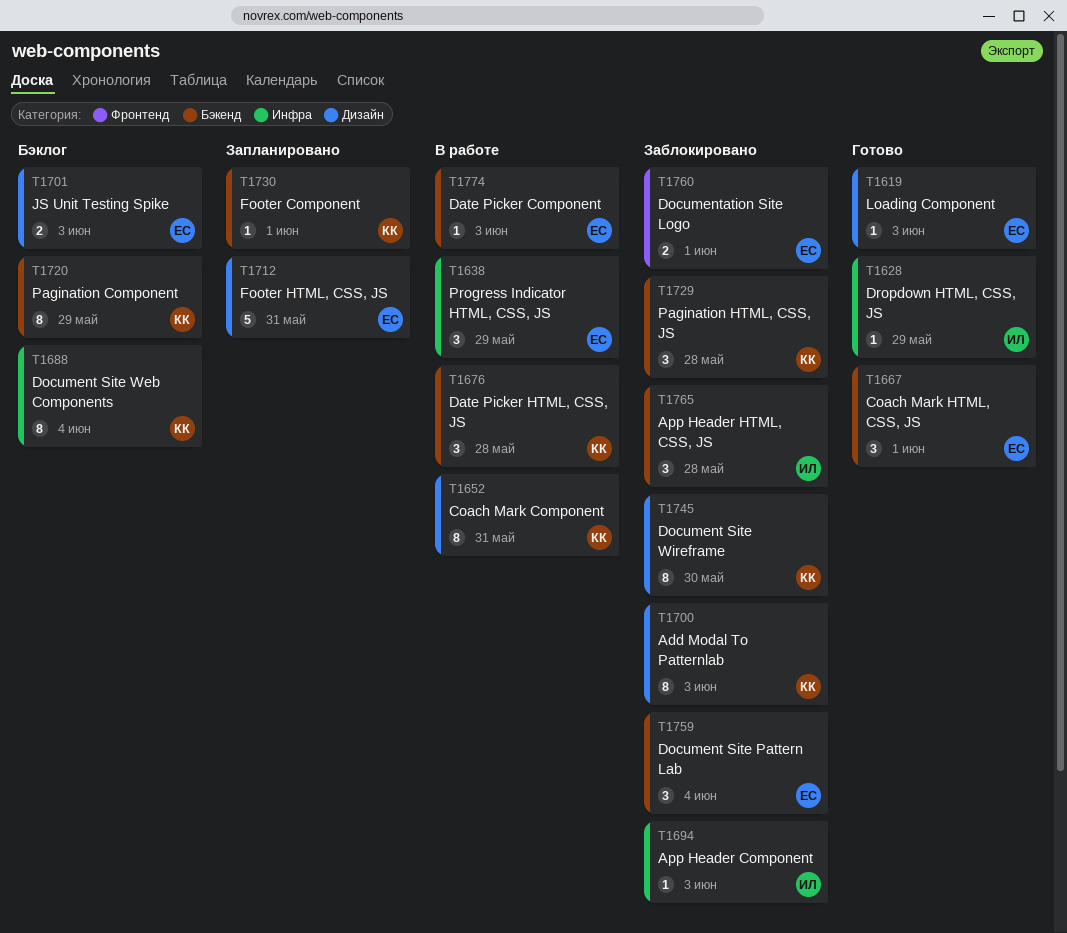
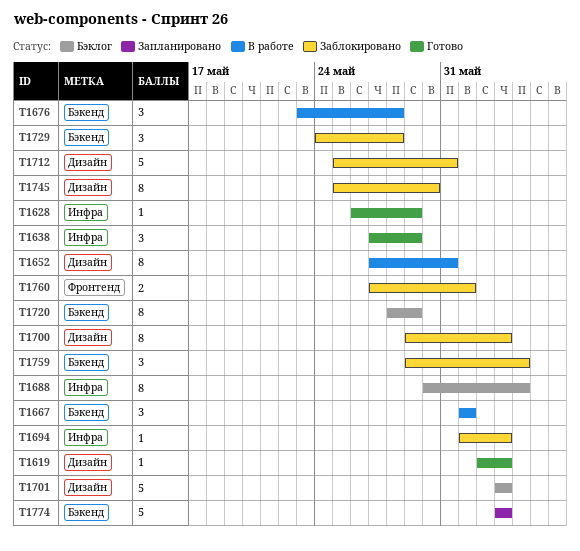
T1638, status: В работе -> Готово
T1667, status: Готово -> В работе
T1701, estimate: 2 -> 5
T1712, status: Запланировано -> Заблокировано
T1730: present -> none
T1765: present -> none
T1774, status: В работе -> Запланировано
T1774, estimate: 1 -> 5

